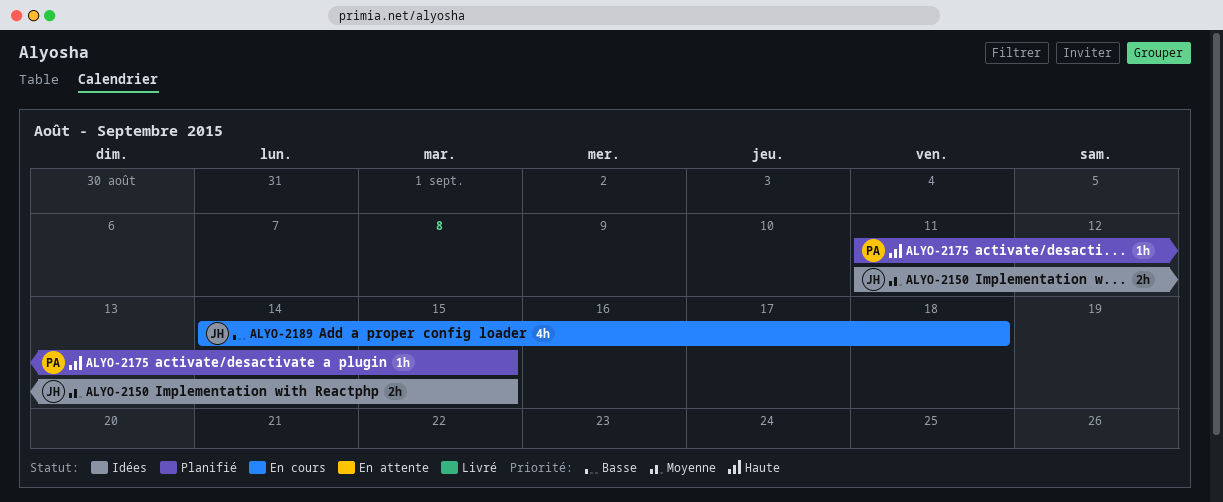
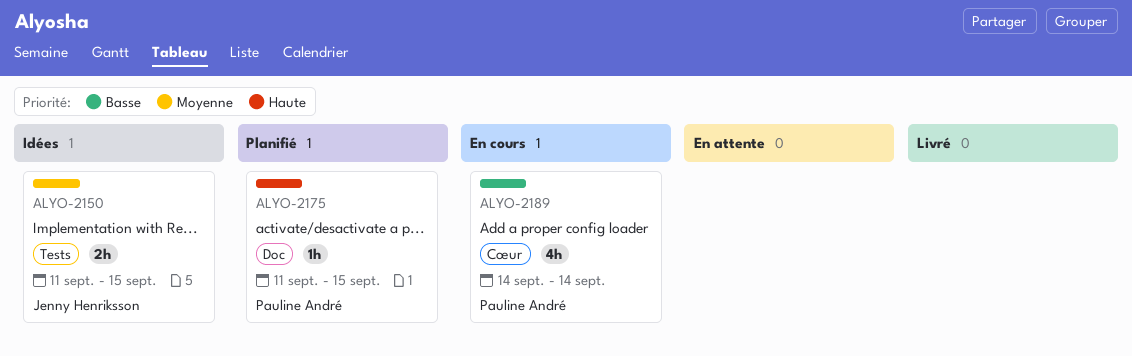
ALYO-2189, owner: Jenny Henriksson -> Pauline André
ALYO-2189, due: Sep 18 -> Sep 14

